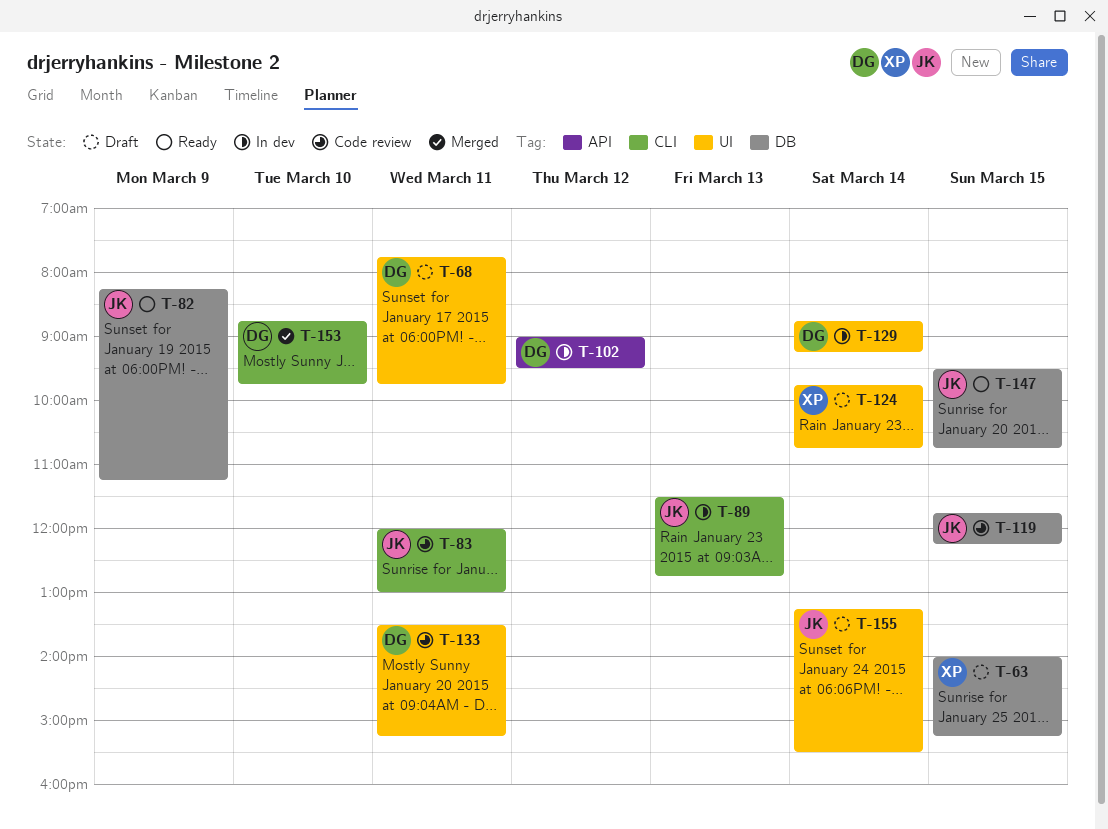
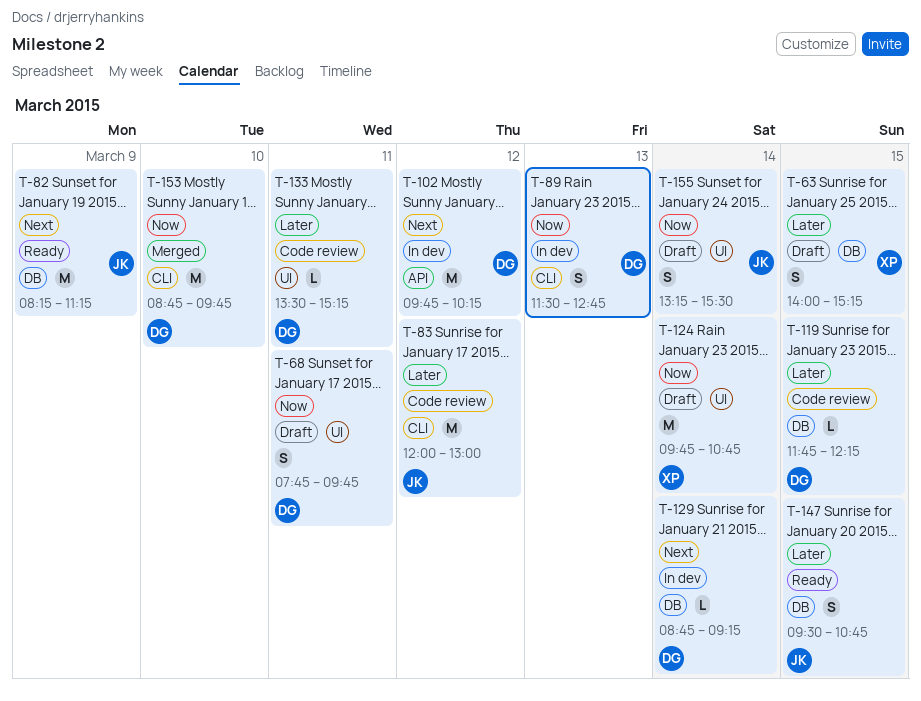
T-83, day: Mar 11 -> Mar 12
T-89, owner: JK -> DG
T-102, begins: 09:00 -> 09:45
T-102, ends: 09:30 -> 10:15
T-119, owner: JK -> DG
T-129, label: UI -> DB

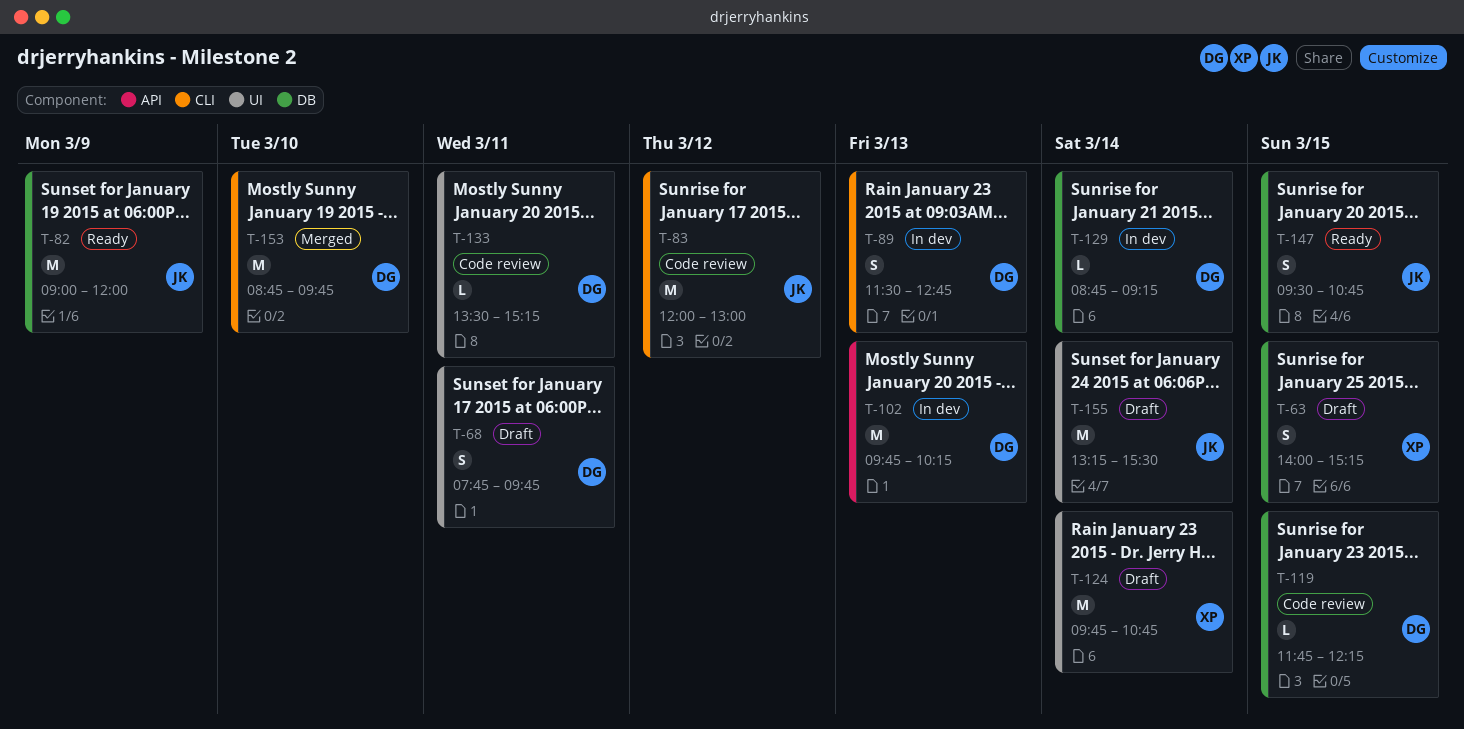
T-82, begins: 08:15 -> 09:00
T-82, ends: 11:15 -> 12:00
T-102, day: Mar 12 -> Mar 13
T-155, estimate: S -> M

